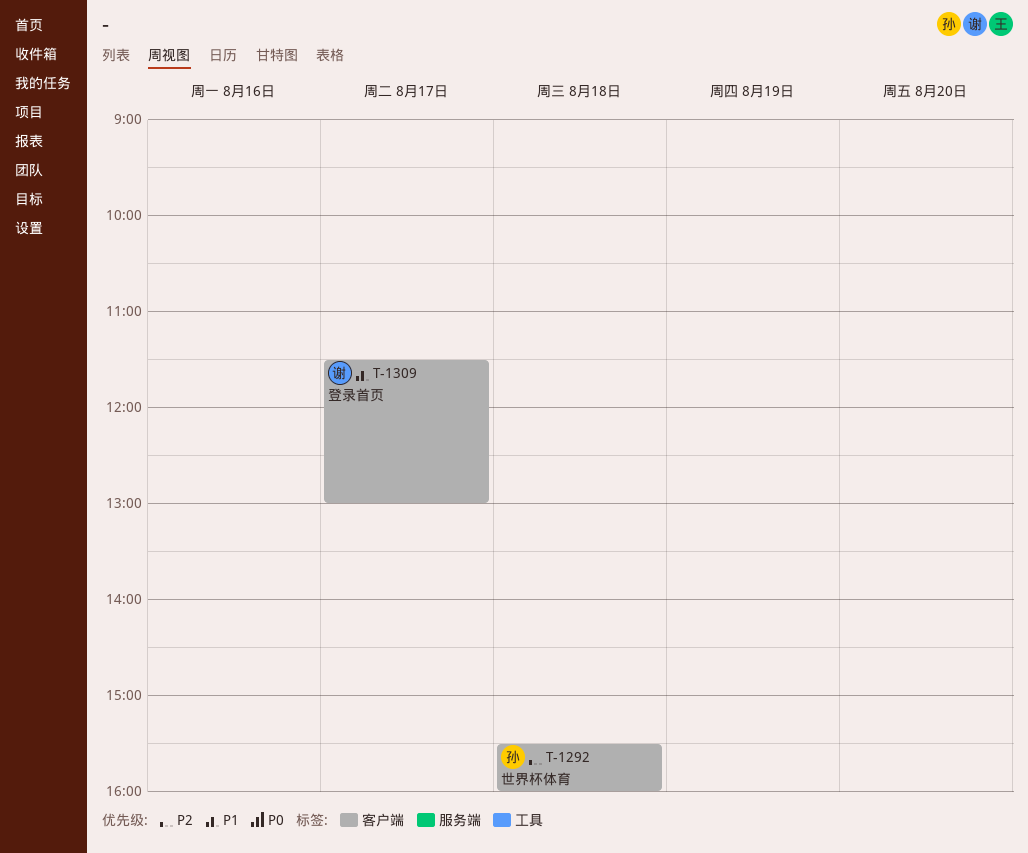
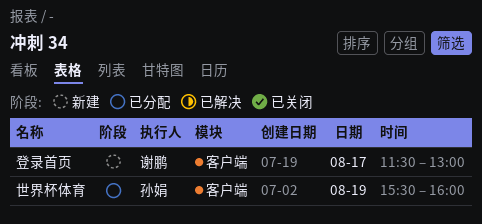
世界杯体育, day: Aug 18 -> Aug 19

